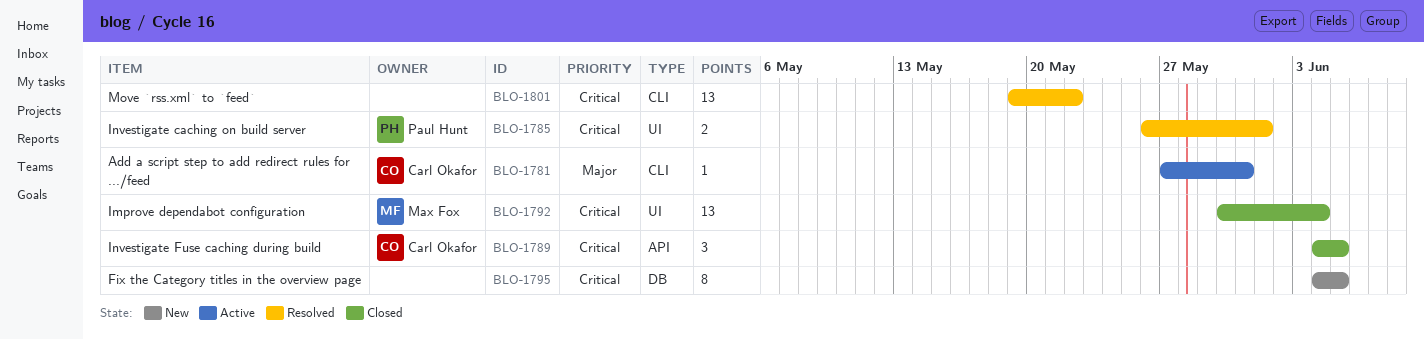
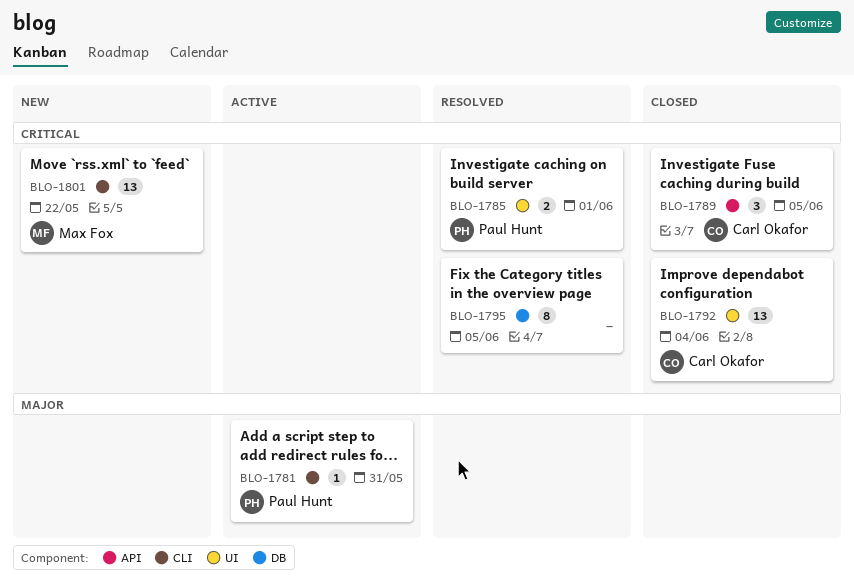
BLO-1781, owner: Carl Okafor -> Paul Hunt
BLO-1792, owner: Max Fox -> Carl Okafor
BLO-1795, status: New -> Resolved
BLO-1801, status: Resolved -> New
BLO-1801, owner: none -> Max Fox

